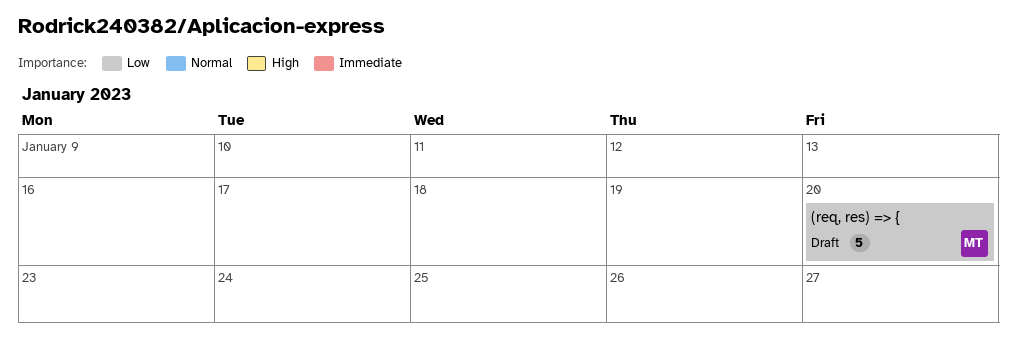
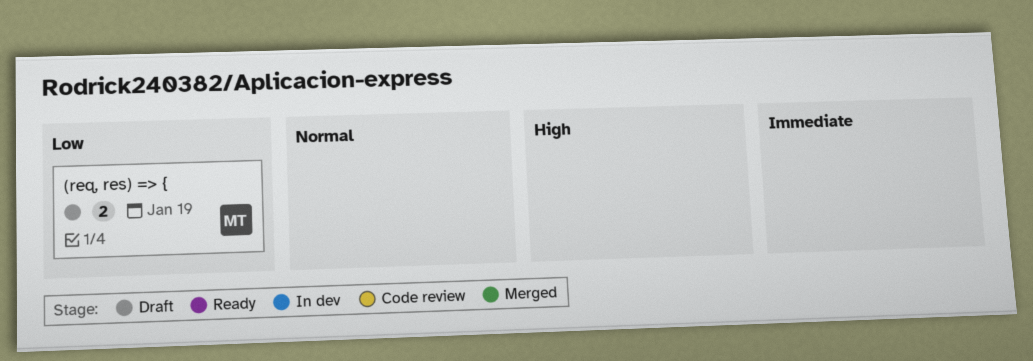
(req, res) => {, estimate: 5 -> 2
(req, res) => {, due: Jan 20 -> Jan 19

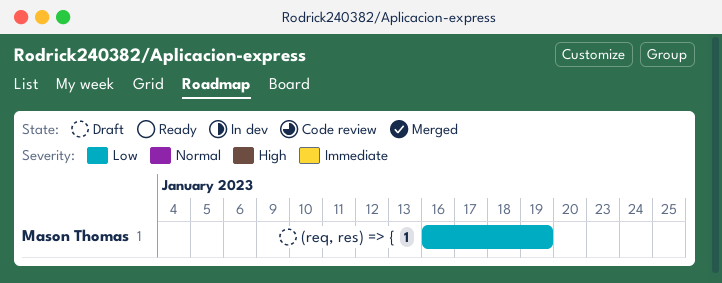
(req, res) => {, estimate: 2 -> 1

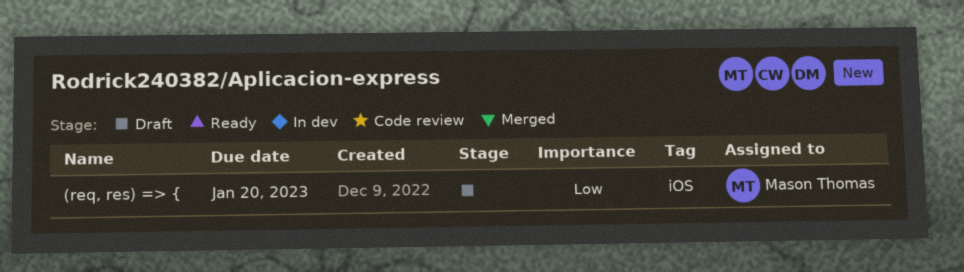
(req, res) => {, due: Jan 19 -> Jan 20

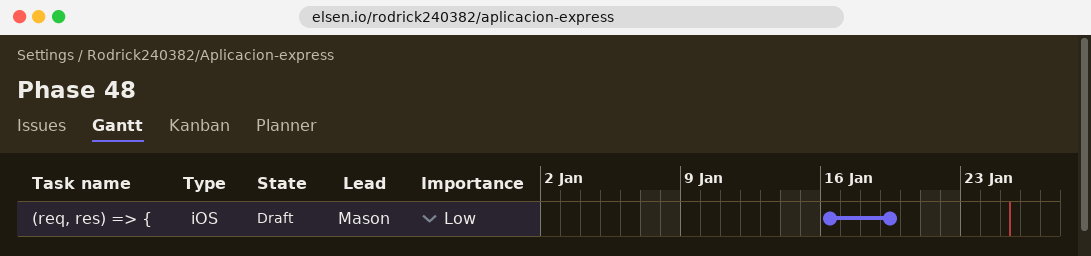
(req, res) => {, due: Jan 20 -> Jan 19

